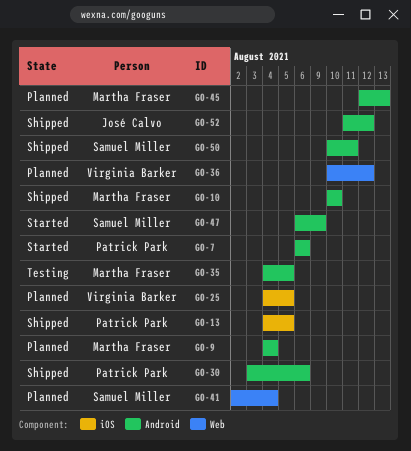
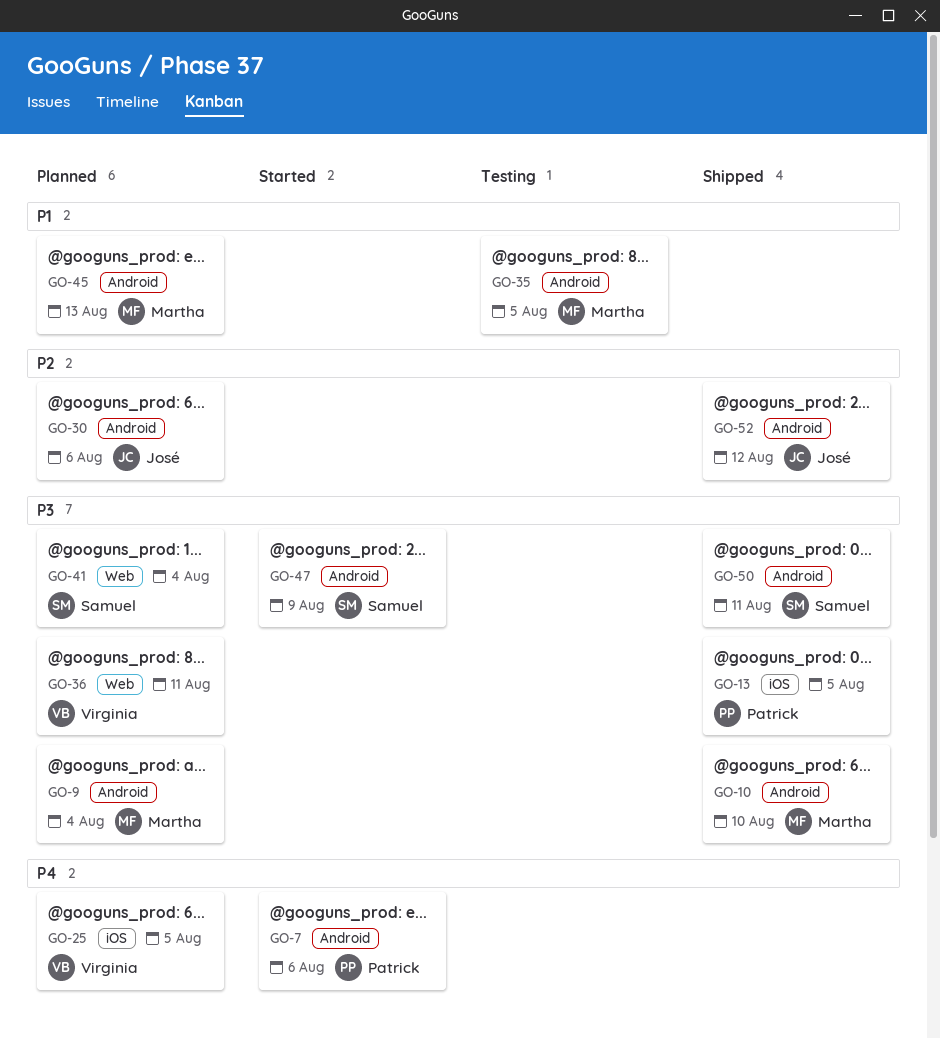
GO-30, status: Shipped -> Planned
GO-30, owner: Patrick Park -> José Calvo
GO-36, due: Aug 12 -> Aug 11

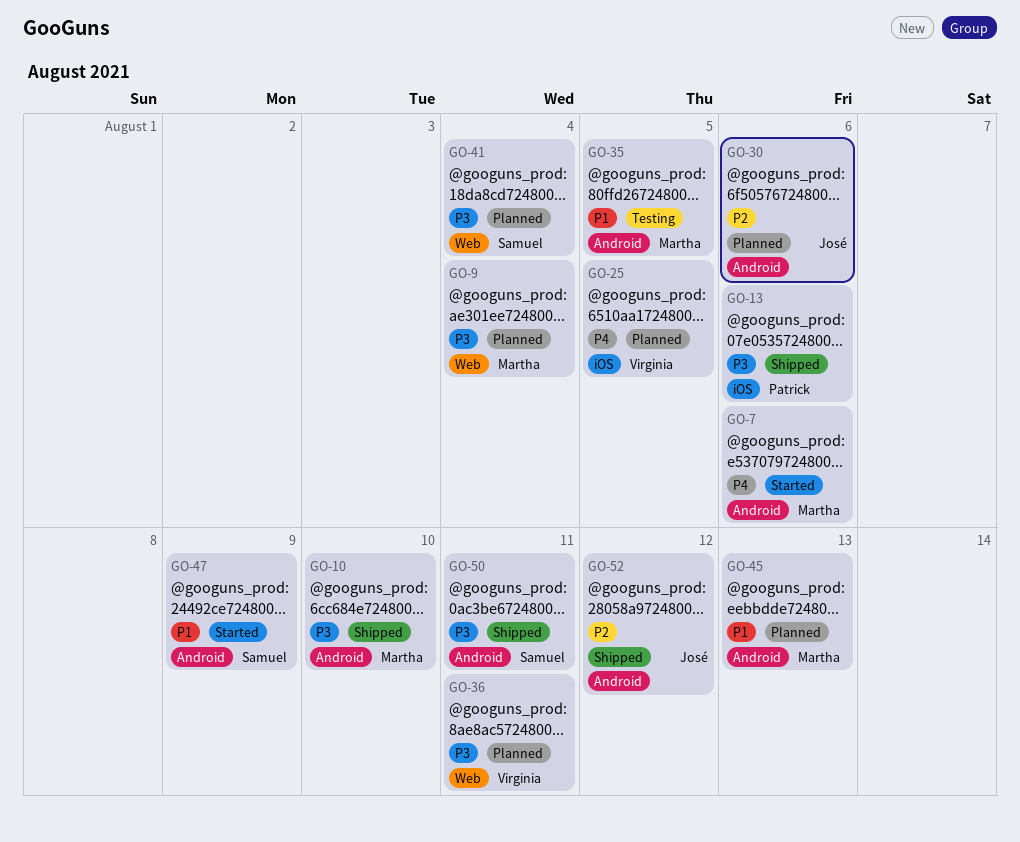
GO-7, owner: Patrick -> Martha
GO-9, label: Android -> Web
GO-13, due: Aug 5 -> Aug 6
GO-47, priority: P3 -> P1

